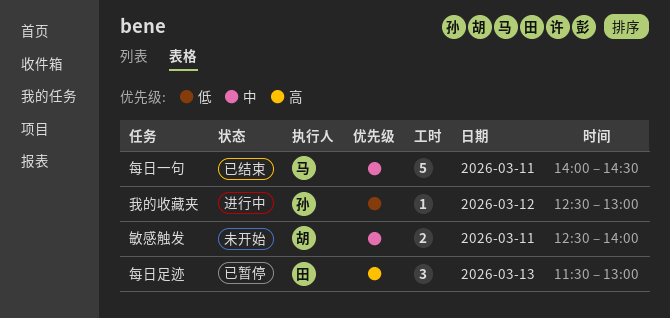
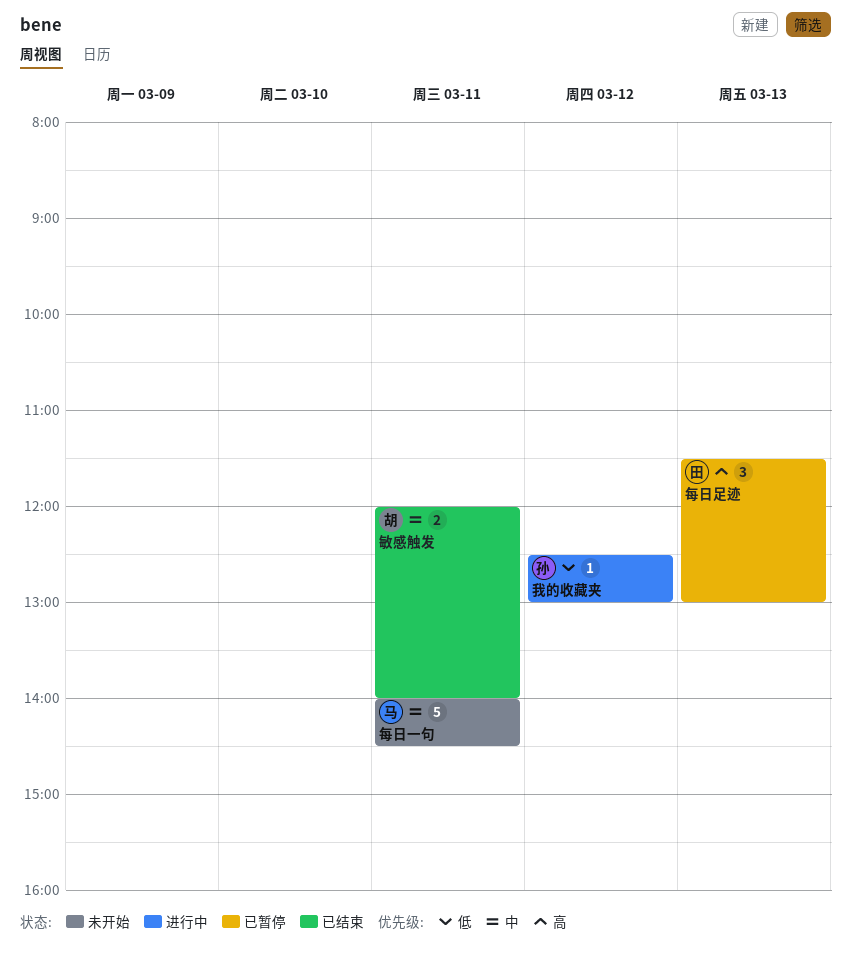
敏感触发, status: 未开始 -> 已结束
敏感触发, begins: 12:30 -> 12:00
每日一句, status: 已结束 -> 未开始

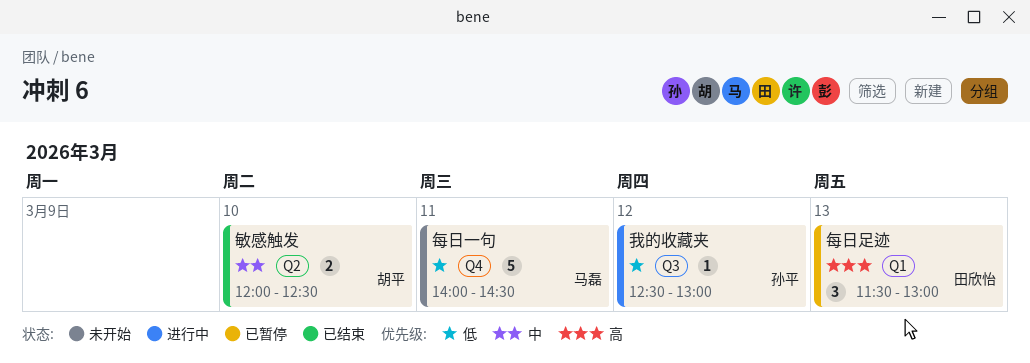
敏感触发, day: Mar 11 -> Mar 10
敏感触发, ends: 14:00 -> 12:30
每日一句, priority: 中 -> 低

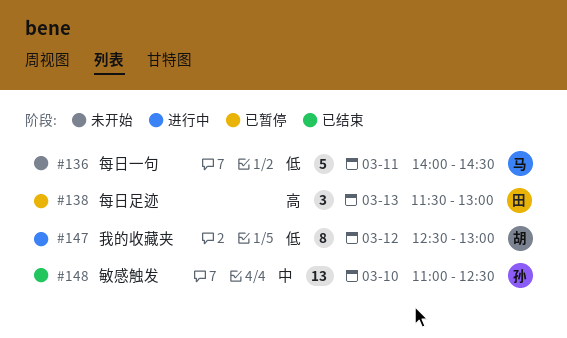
我的收藏夹, owner: 孙平 -> 胡平
我的收藏夹, estimate: 1 -> 8
敏感触发, owner: 胡平 -> 孙平
敏感触发, estimate: 2 -> 13
敏感触发, begins: 12:00 -> 11:00

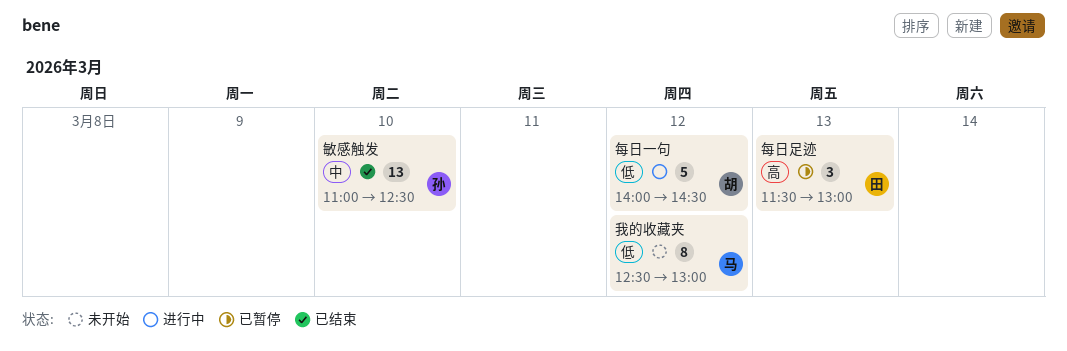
我的收藏夹, status: 进行中 -> 未开始
我的收藏夹, owner: 胡 -> 马
每日一句, status: 未开始 -> 进行中
每日一句, owner: 马 -> 胡
每日一句, day: Mar 11 -> Mar 12

